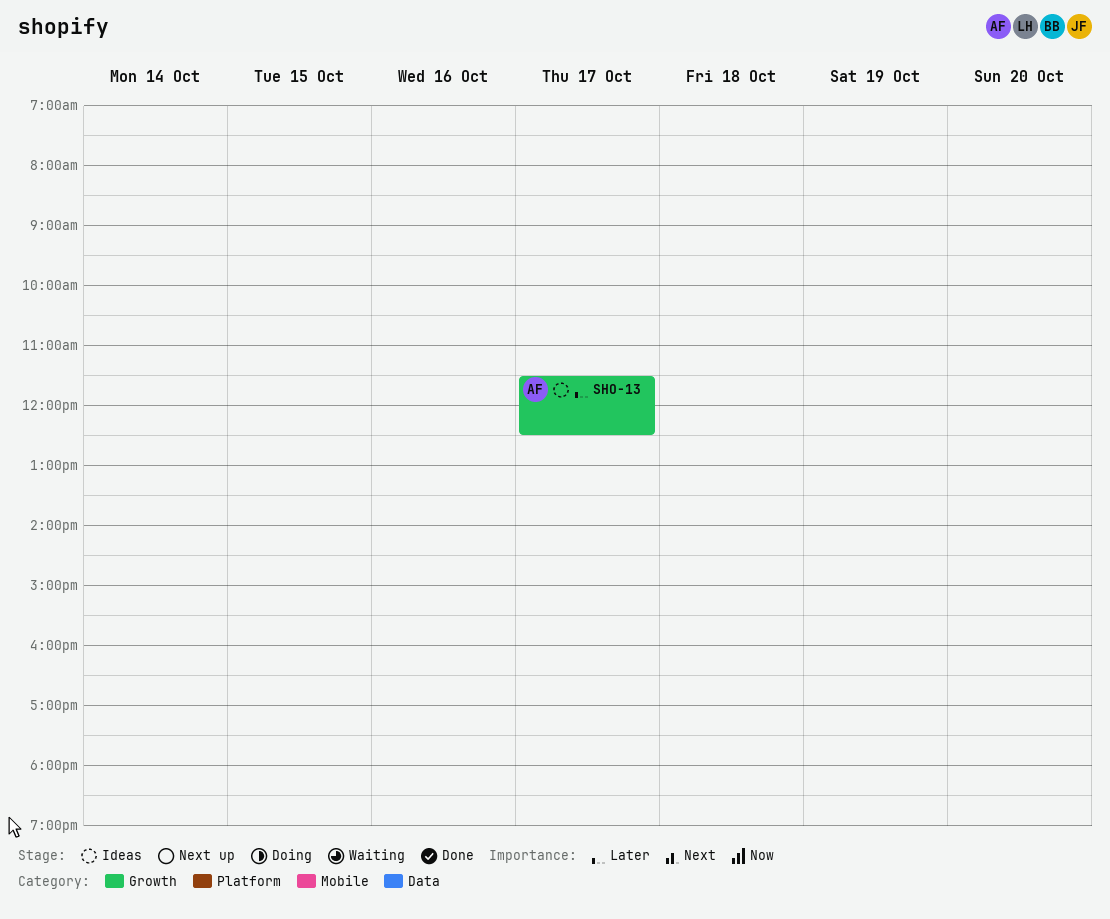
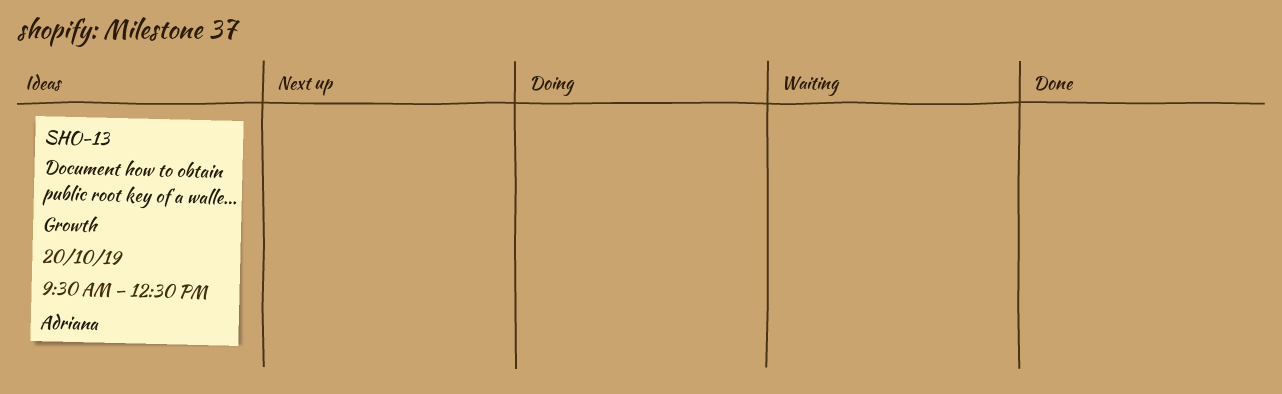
SHO-13, day: Oct 17 -> Oct 20
SHO-13, begins: 11:30 -> 09:30

